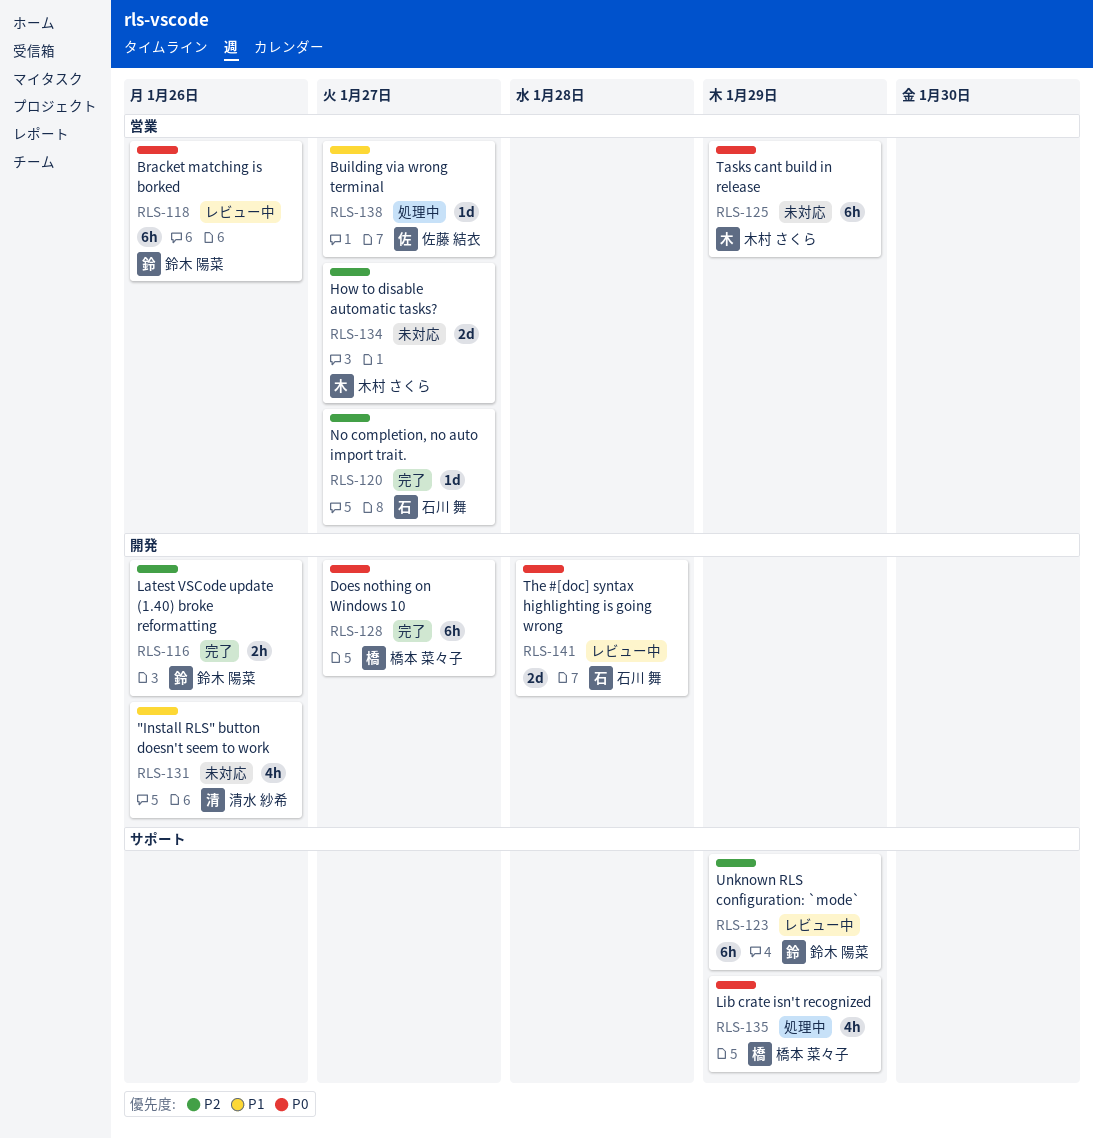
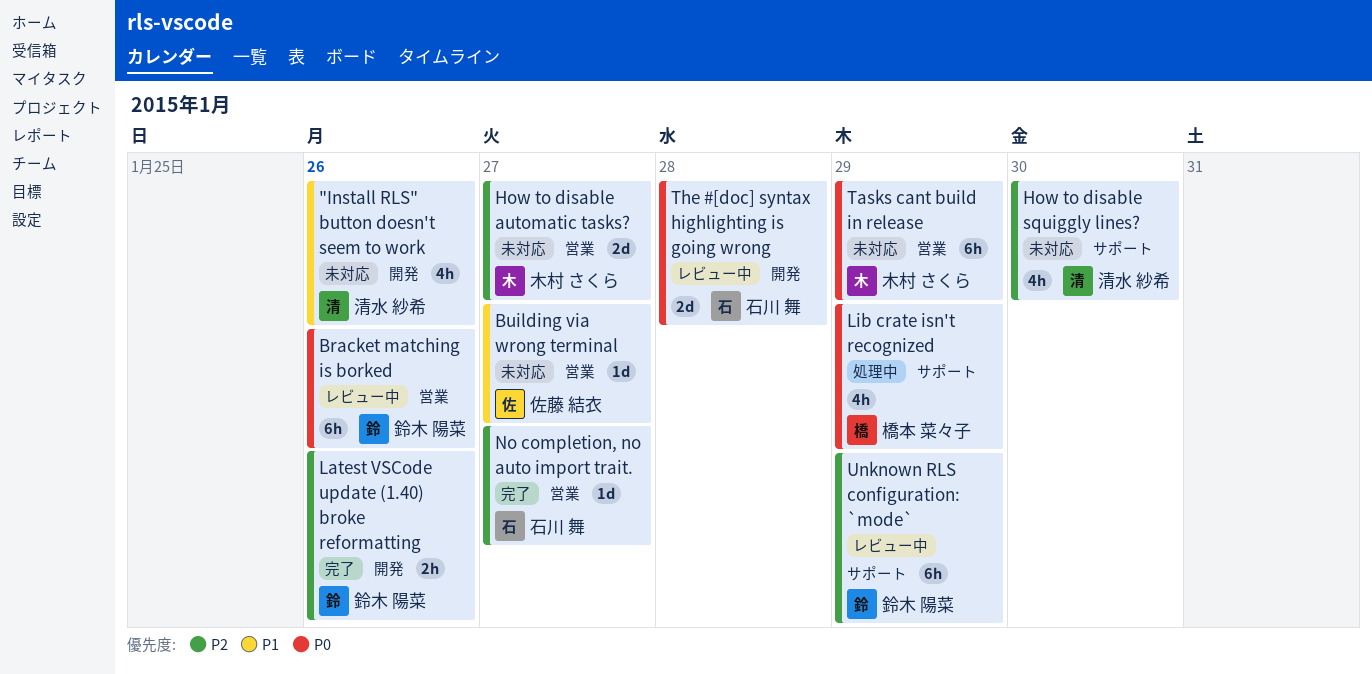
Building via wrong terminal, status: 処理中 -> 未対応
Does nothing on Windows 10: present -> none
How to disable squiggly lines?: none -> present

